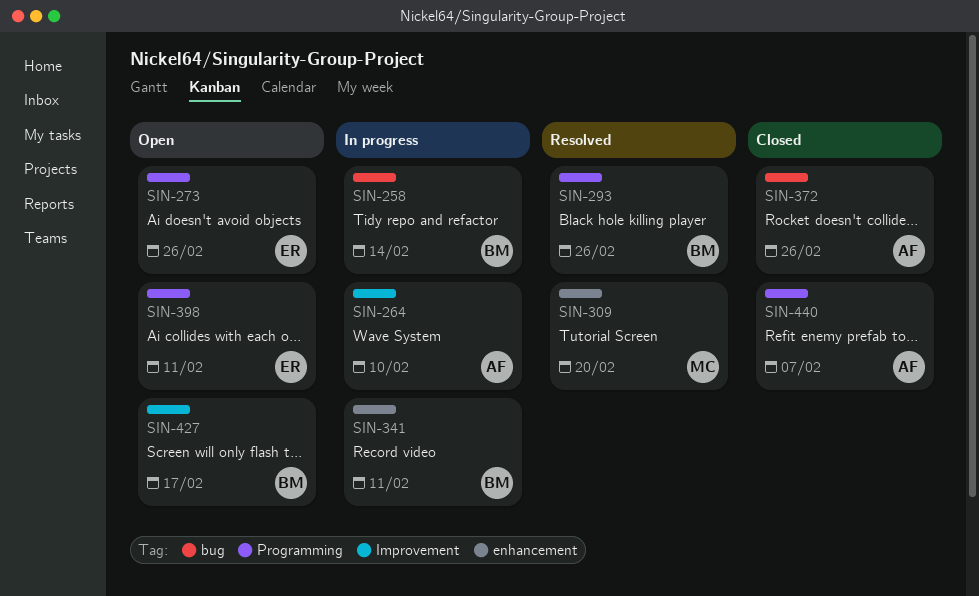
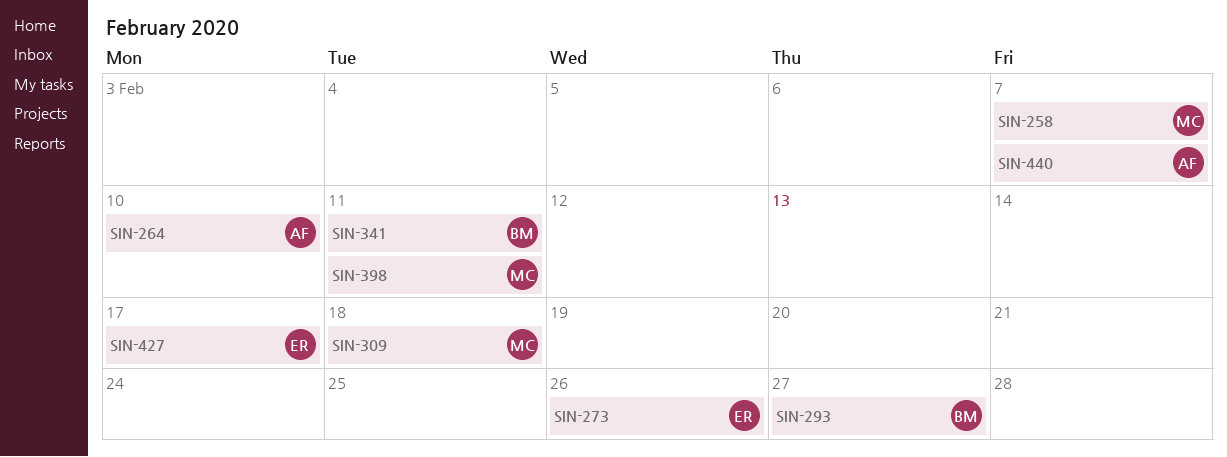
SIN-258, owner: BM -> MC
SIN-258, due: Feb 14 -> Feb 7
SIN-293, due: Feb 26 -> Feb 27
SIN-309, due: Feb 20 -> Feb 18
SIN-372: present -> none
SIN-398, owner: ER -> MC
SIN-427, owner: BM -> ER

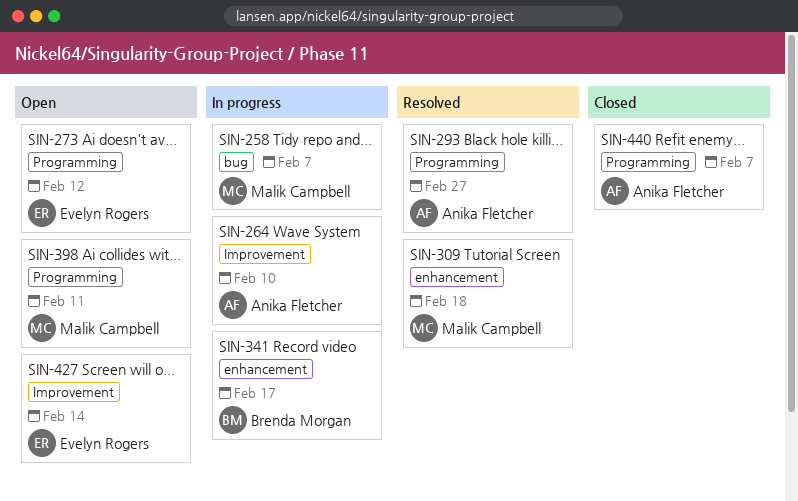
SIN-273, due: Feb 26 -> Feb 12
SIN-293, owner: Brenda Morgan -> Anika Fletcher
SIN-341, due: Feb 11 -> Feb 17
SIN-427, due: Feb 17 -> Feb 14

